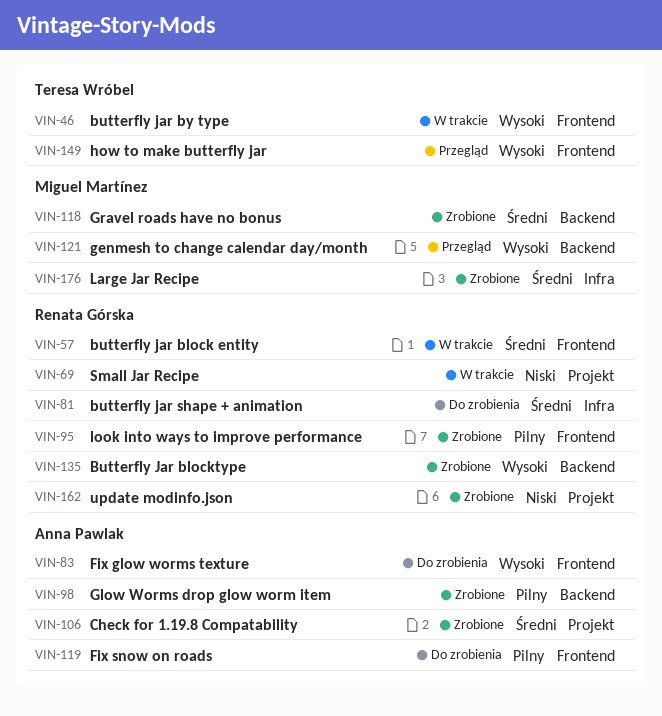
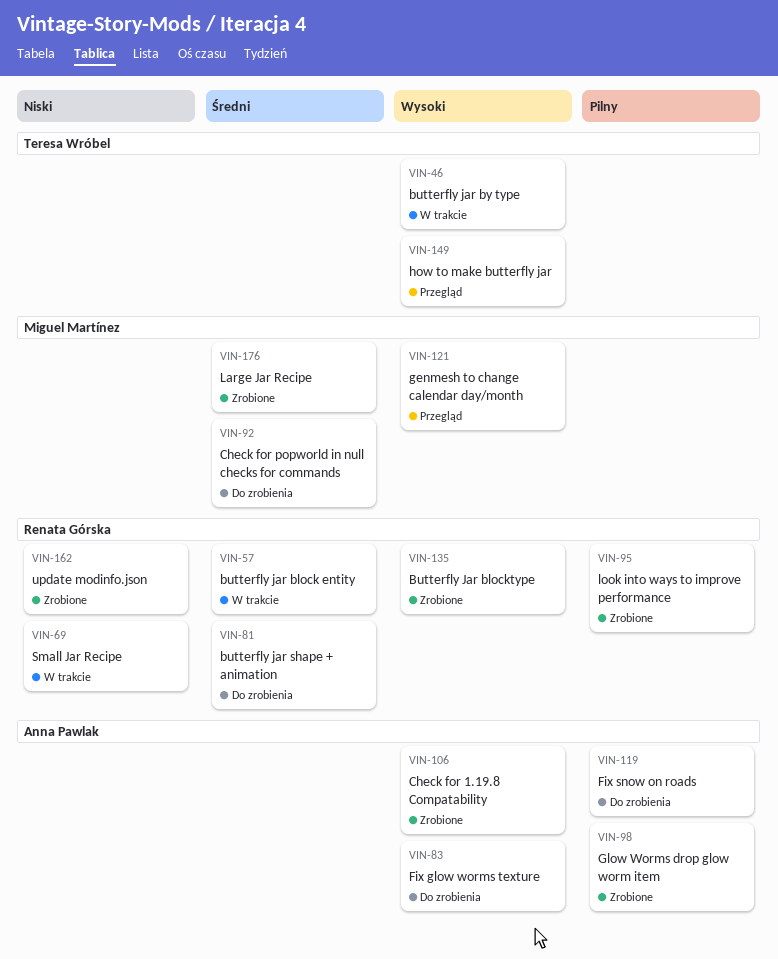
VIN-92: none -> present
VIN-106, priority: Średni -> Wysoki
VIN-118: present -> none

